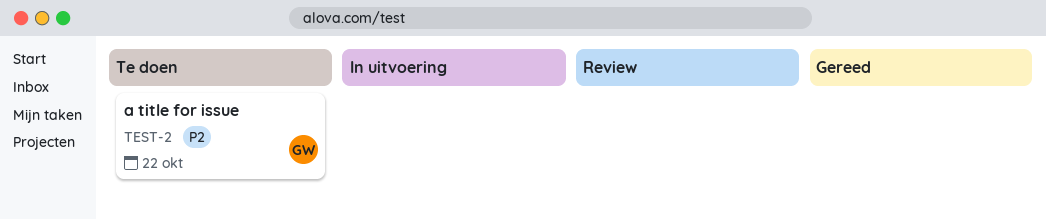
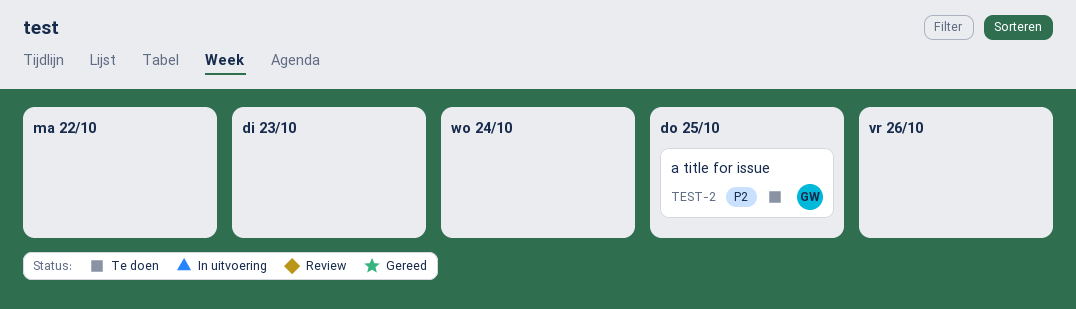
TEST-2, due: Oct 22 -> Oct 25

